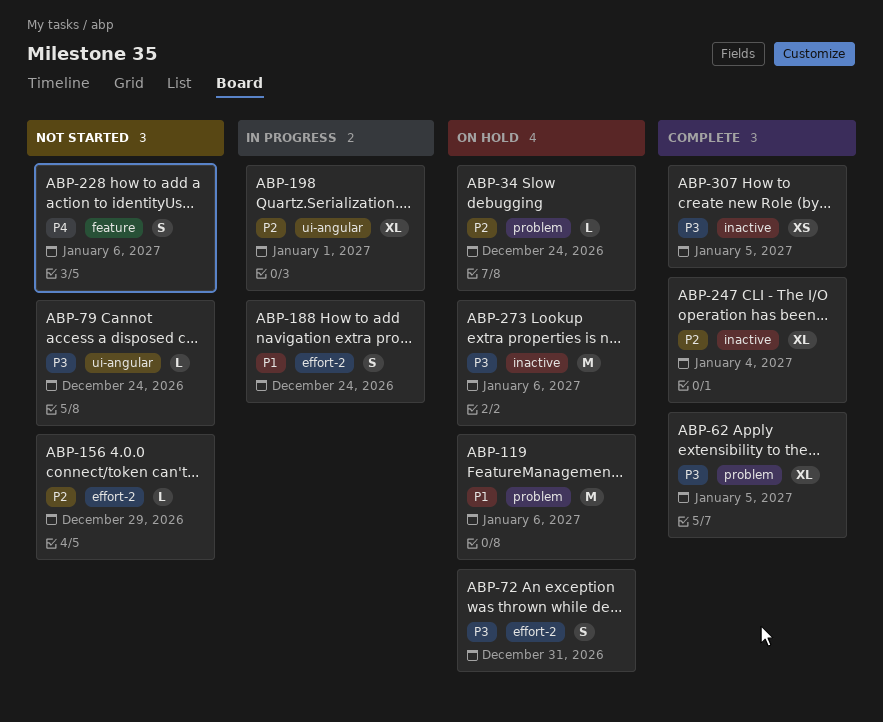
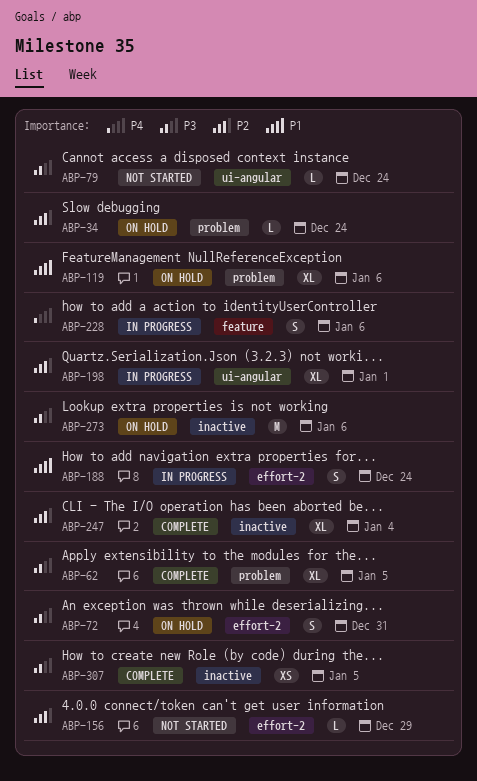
ABP-119, estimate: M -> XL
ABP-228, status: Not started -> In progress

